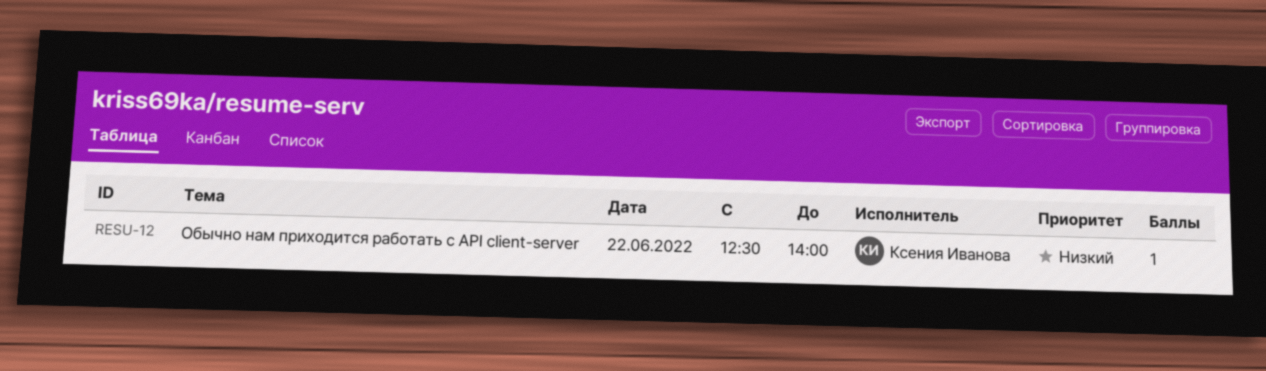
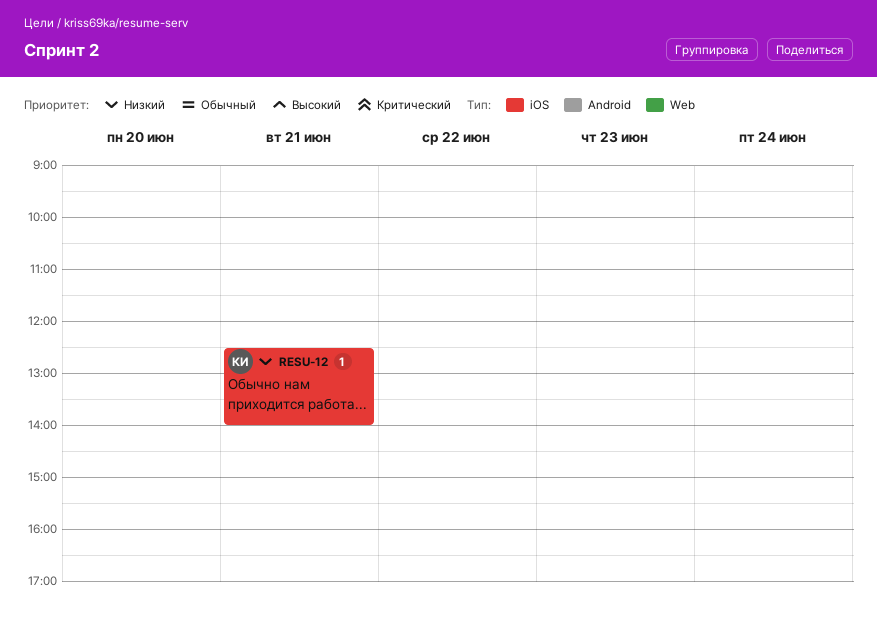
RESU-12, day: Jun 22 -> Jun 21

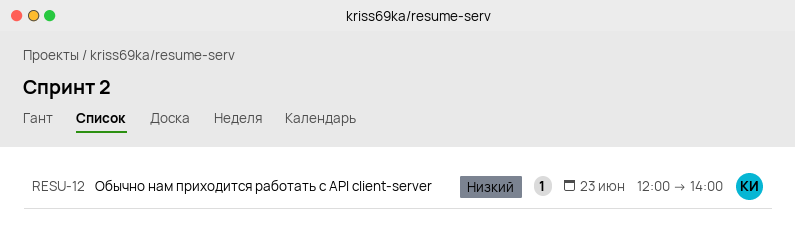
RESU-12, day: Jun 21 -> Jun 23
RESU-12, begins: 12:30 -> 12:00

